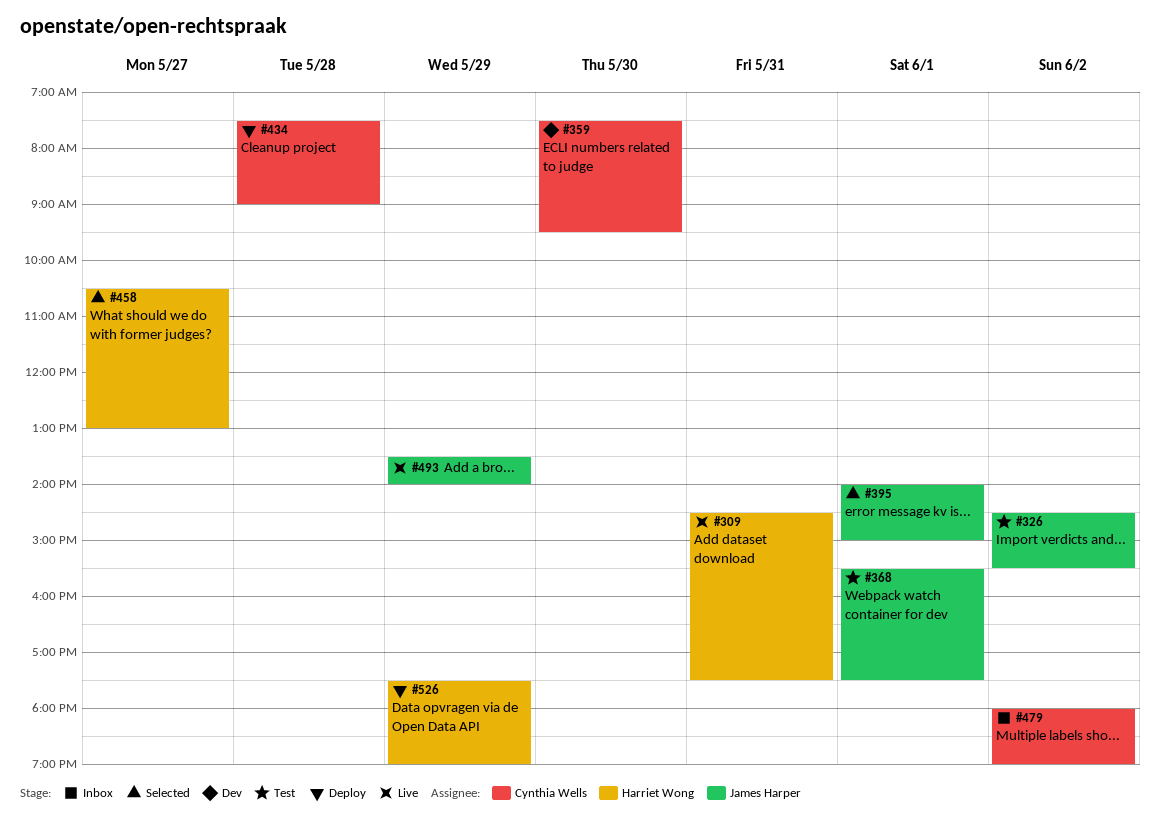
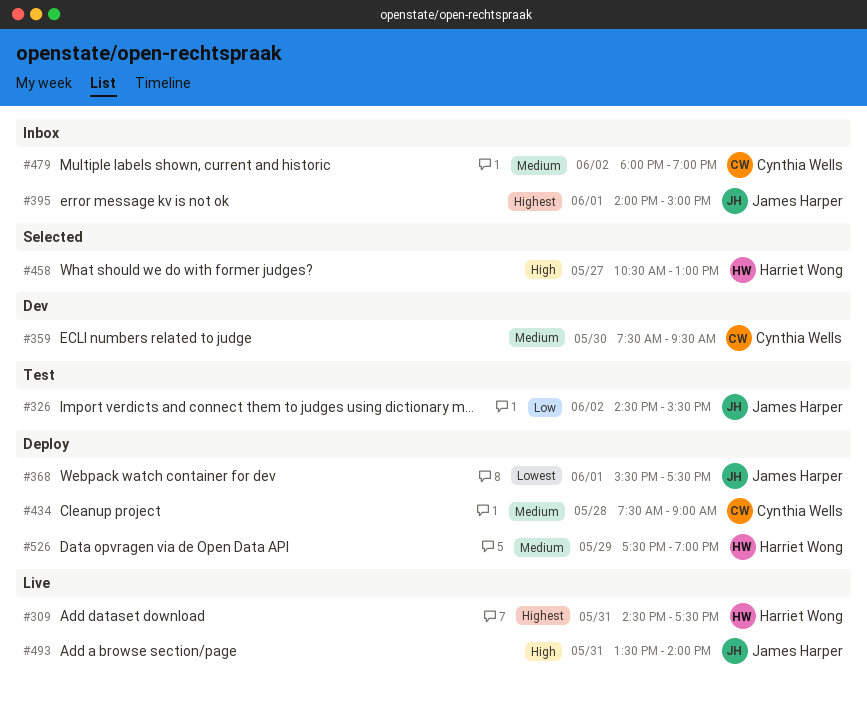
#368, status: Test -> Deploy
#395, status: Selected -> Inbox
#493, day: May 29 -> May 31

